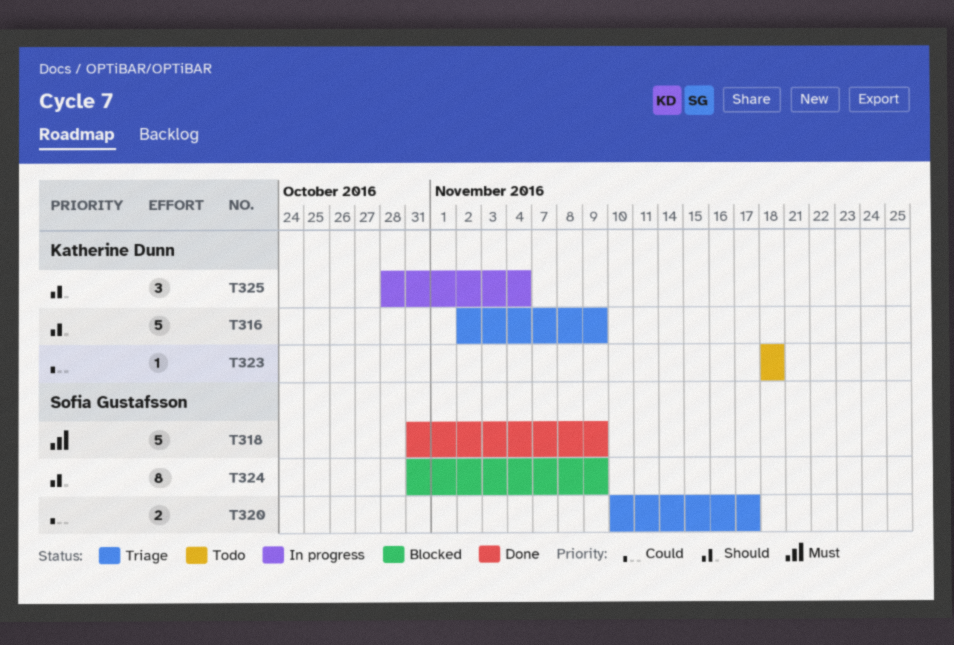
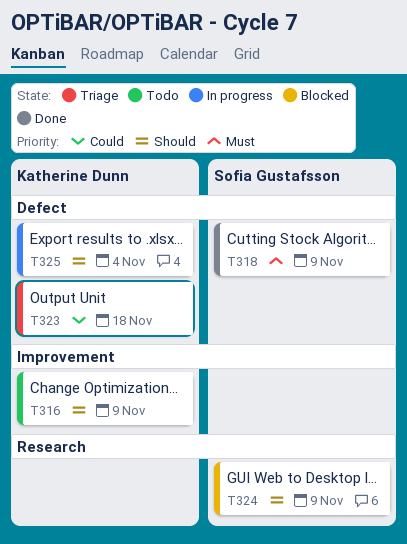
T316, status: Triage -> Todo
T320: present -> none
T323, status: Todo -> Triage

